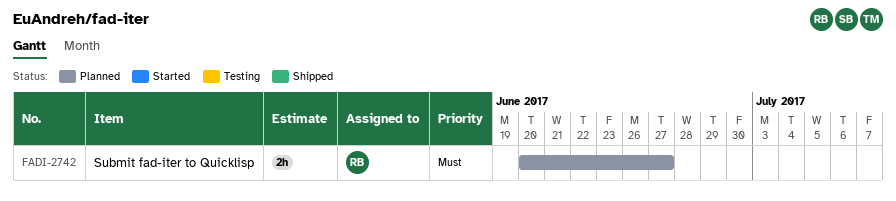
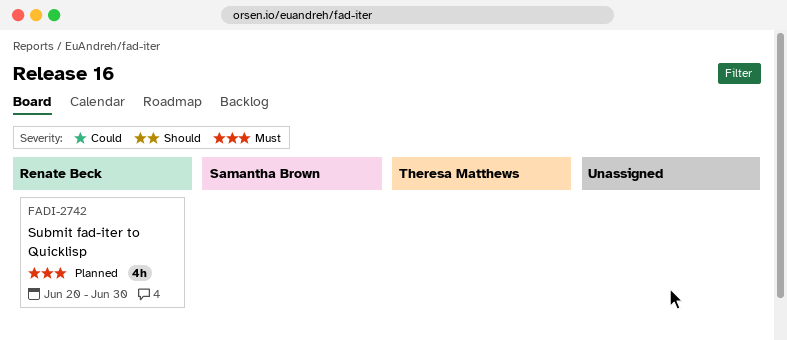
FADI-2742, estimate: 2h -> 4h
FADI-2742, due: Jun 27 -> Jun 30

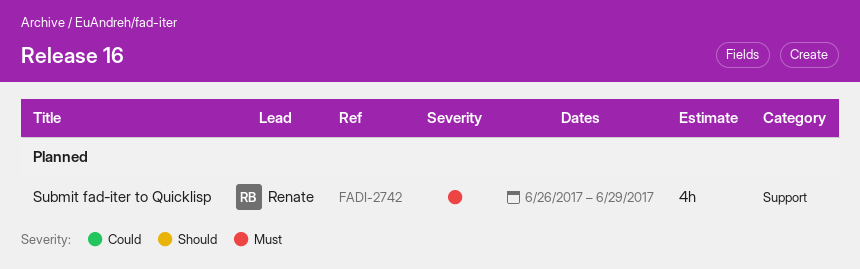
FADI-2742, start: Jun 20 -> Jun 26
FADI-2742, due: Jun 30 -> Jun 29

